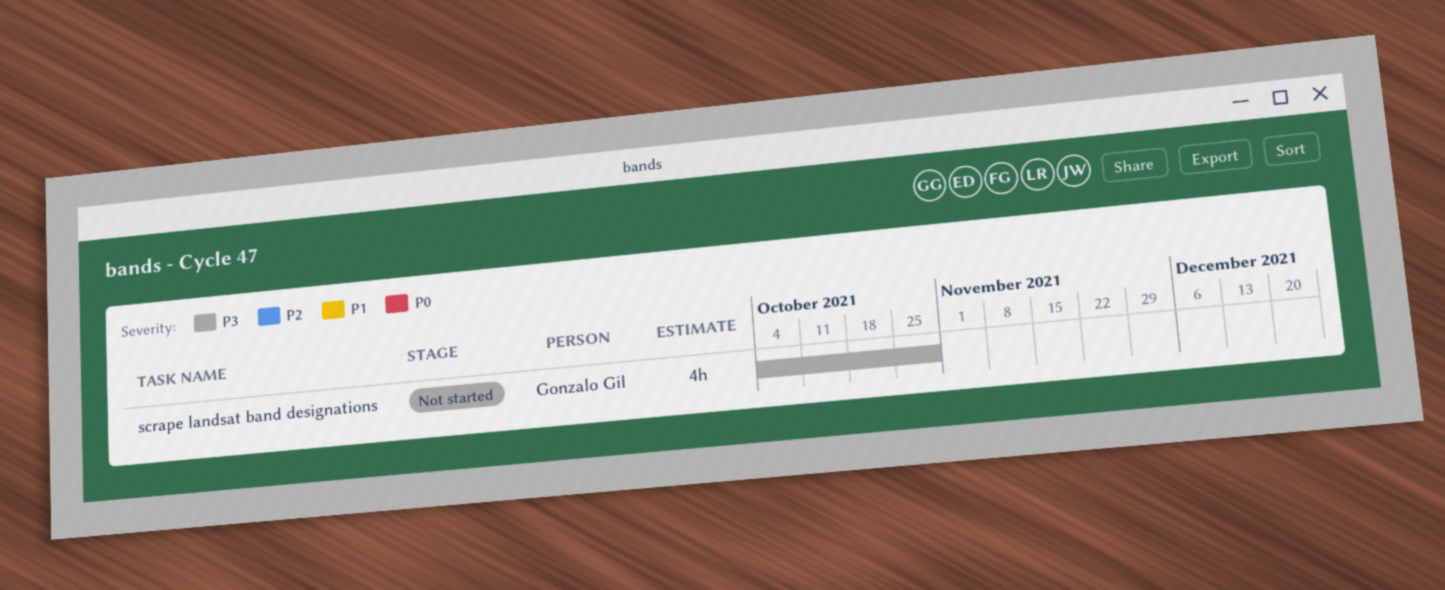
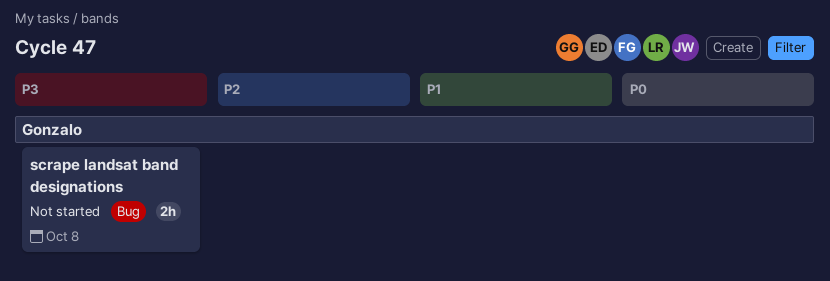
scrape landsat band designations, estimate: 4h -> 2h
scrape landsat band designations, due: Oct 29 -> Oct 8

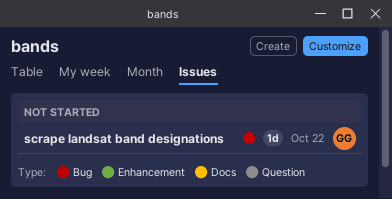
scrape landsat band designations, estimate: 2h -> 1d
scrape landsat band designations, due: Oct 8 -> Oct 22

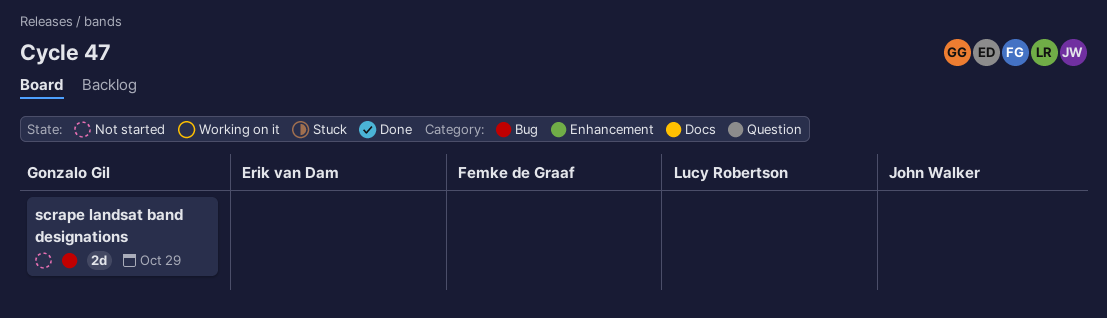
scrape landsat band designations, estimate: 1d -> 2d
scrape landsat band designations, due: Oct 22 -> Oct 29

